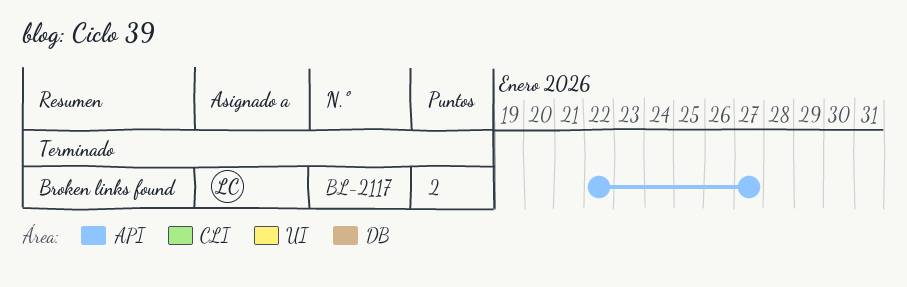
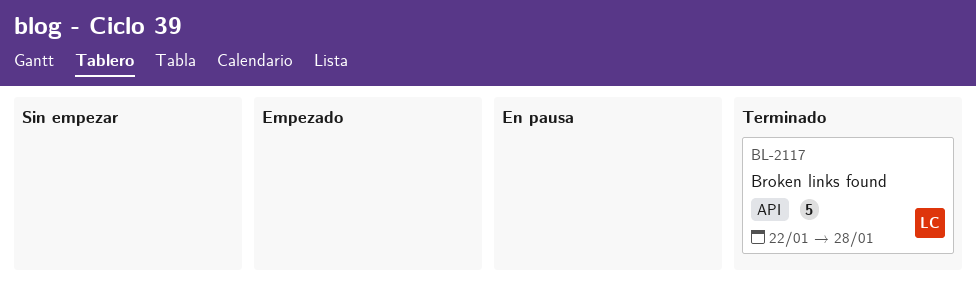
BL-2117, estimate: 2 -> 5
BL-2117, due: Jan 27 -> Jan 28

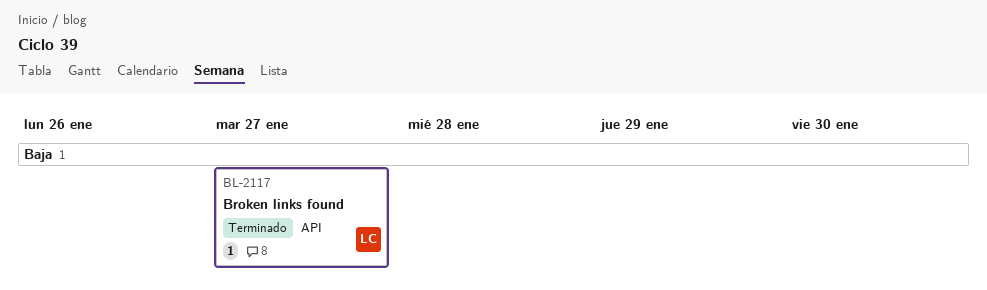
BL-2117, estimate: 5 -> 1
BL-2117, due: Jan 28 -> Jan 27

